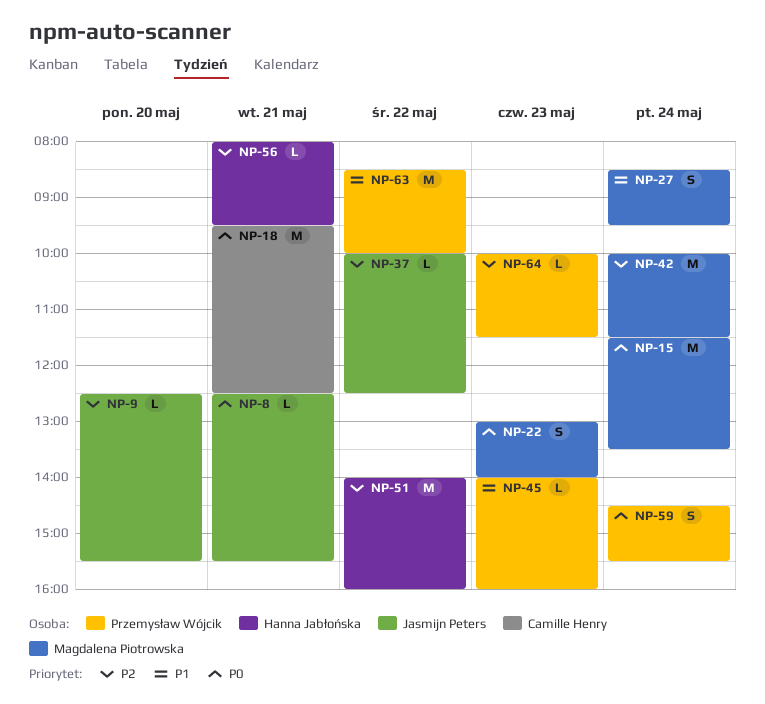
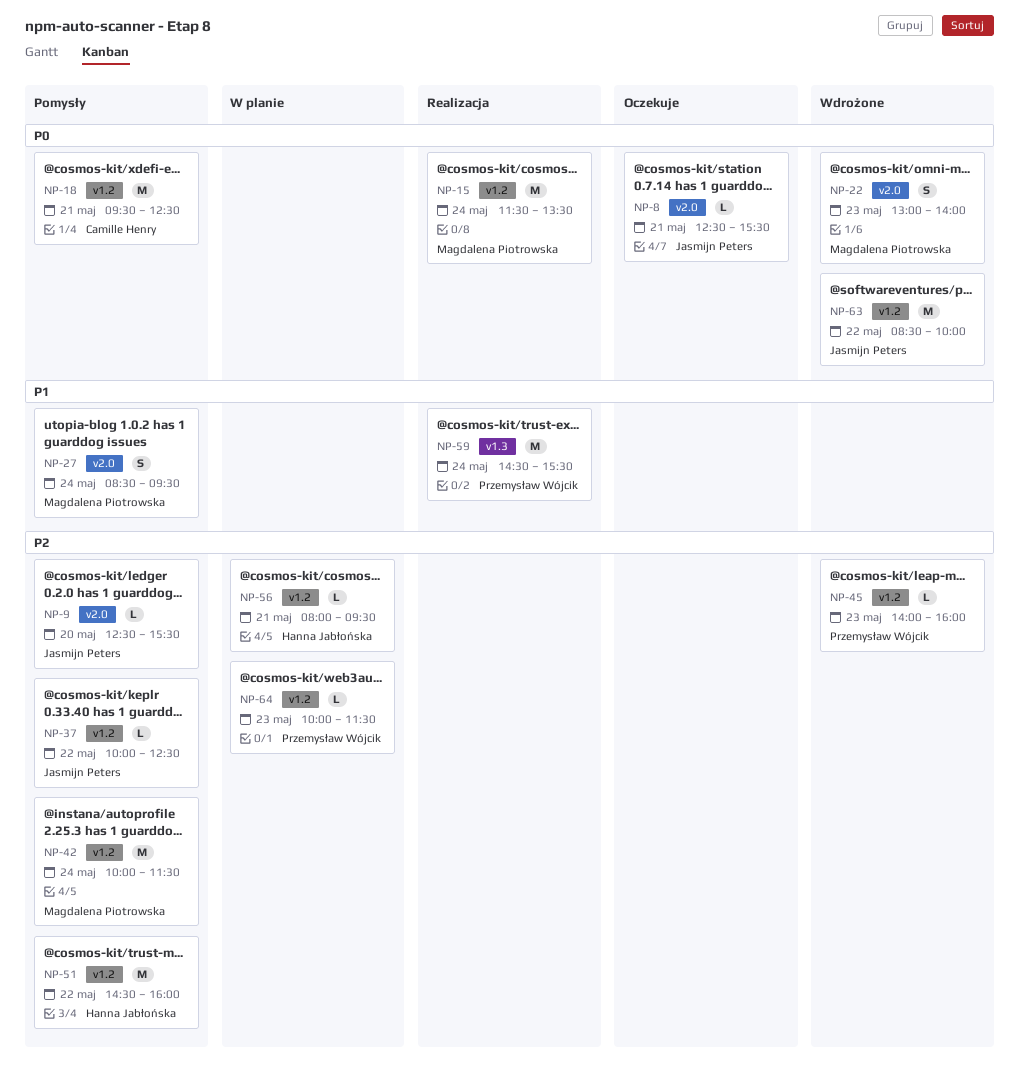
NP-45, priority: P1 -> P2
NP-51, begins: 14:00 -> 14:30
NP-59, priority: P0 -> P1
NP-59, estimate: S -> M
NP-63, owner: Przemysław Wójcik -> Jasmijn Peters
NP-63, priority: P1 -> P0

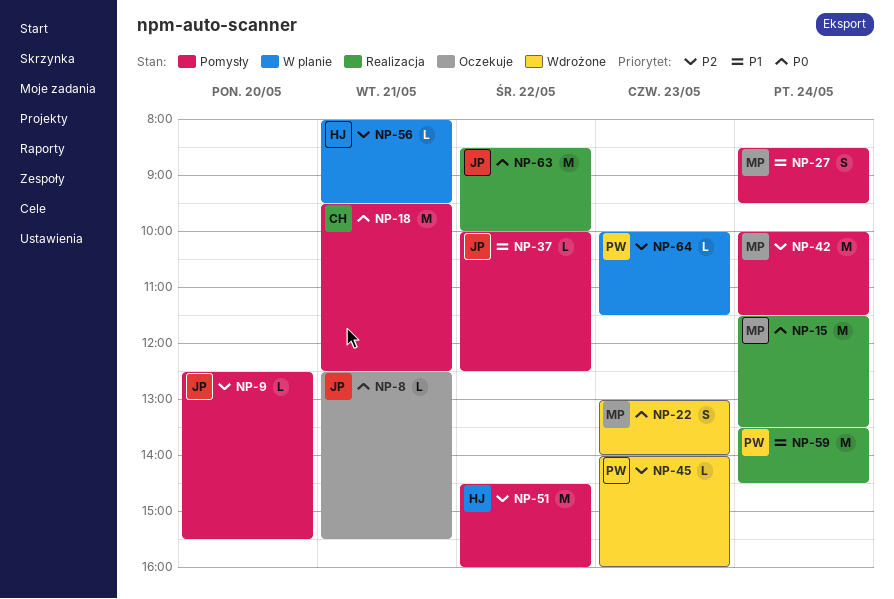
NP-37, priority: P2 -> P1
NP-59, begins: 14:30 -> 13:30
NP-59, ends: 15:30 -> 14:30
NP-63, status: Wdrożone -> Realizacja

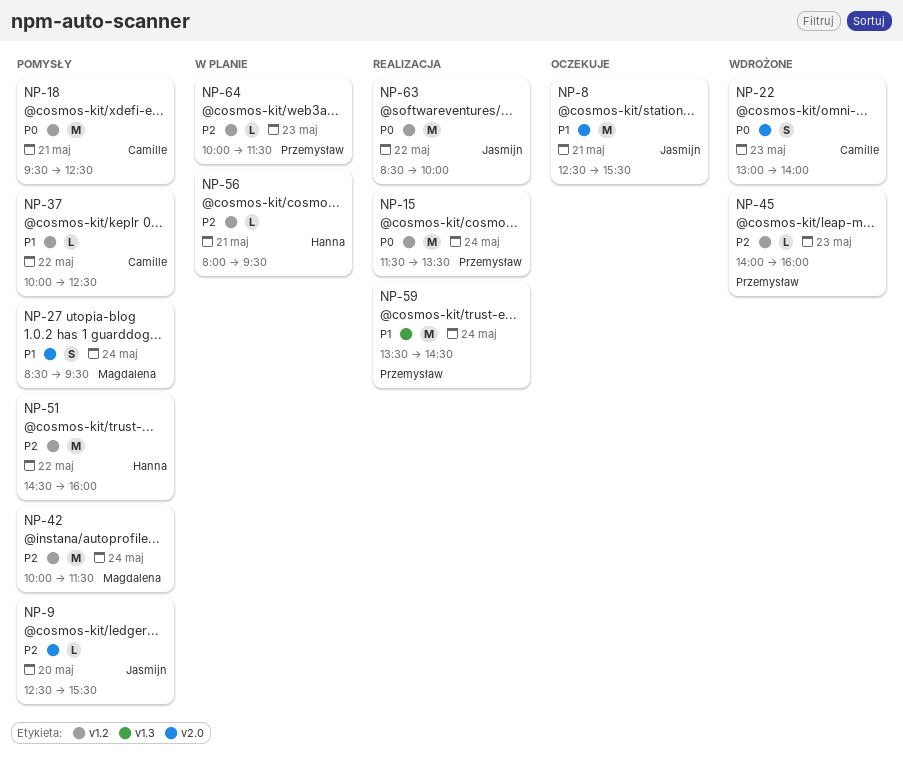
NP-8, priority: P0 -> P1
NP-8, estimate: L -> M
NP-15, owner: Magdalena -> Przemysław
NP-22, owner: Magdalena -> Camille
NP-37, owner: Jasmijn -> Camille

